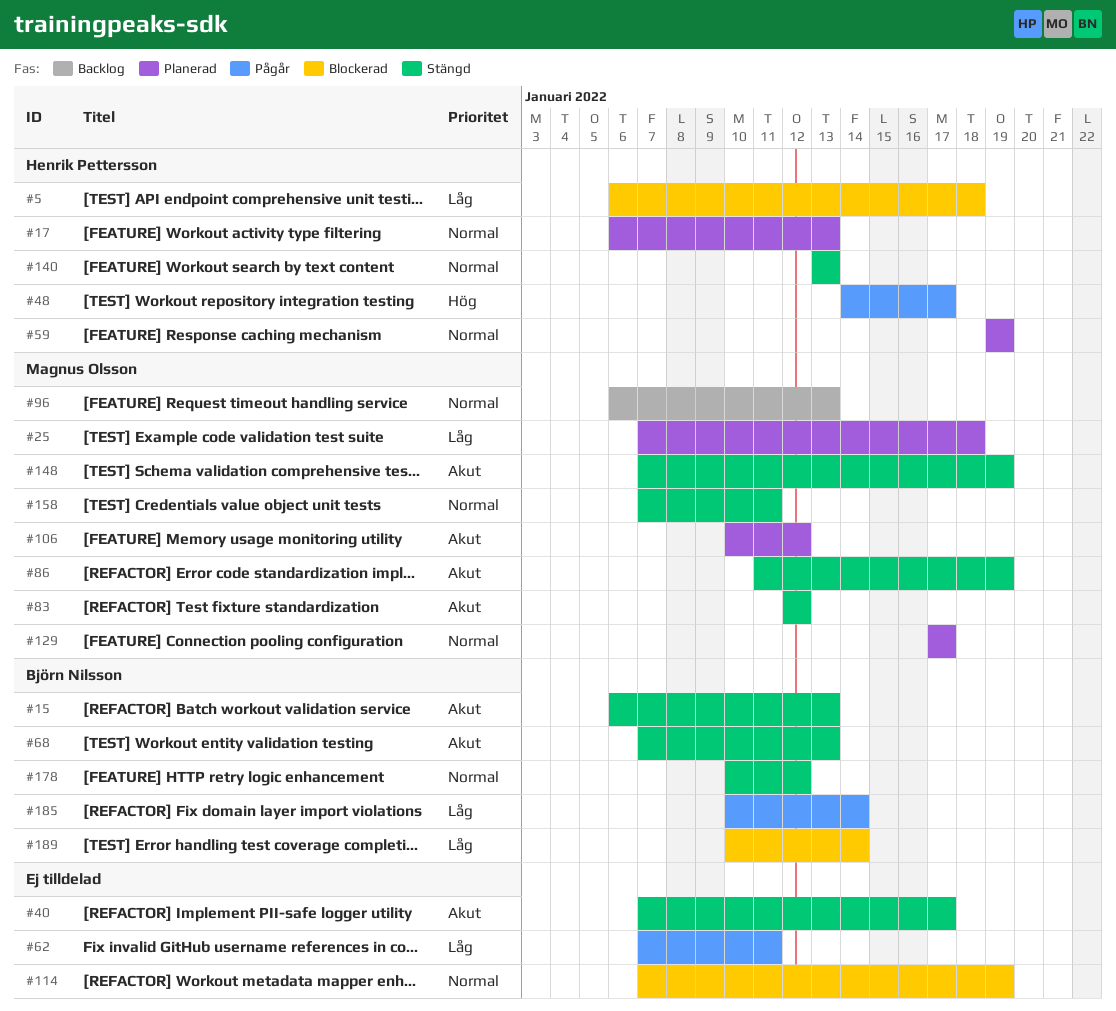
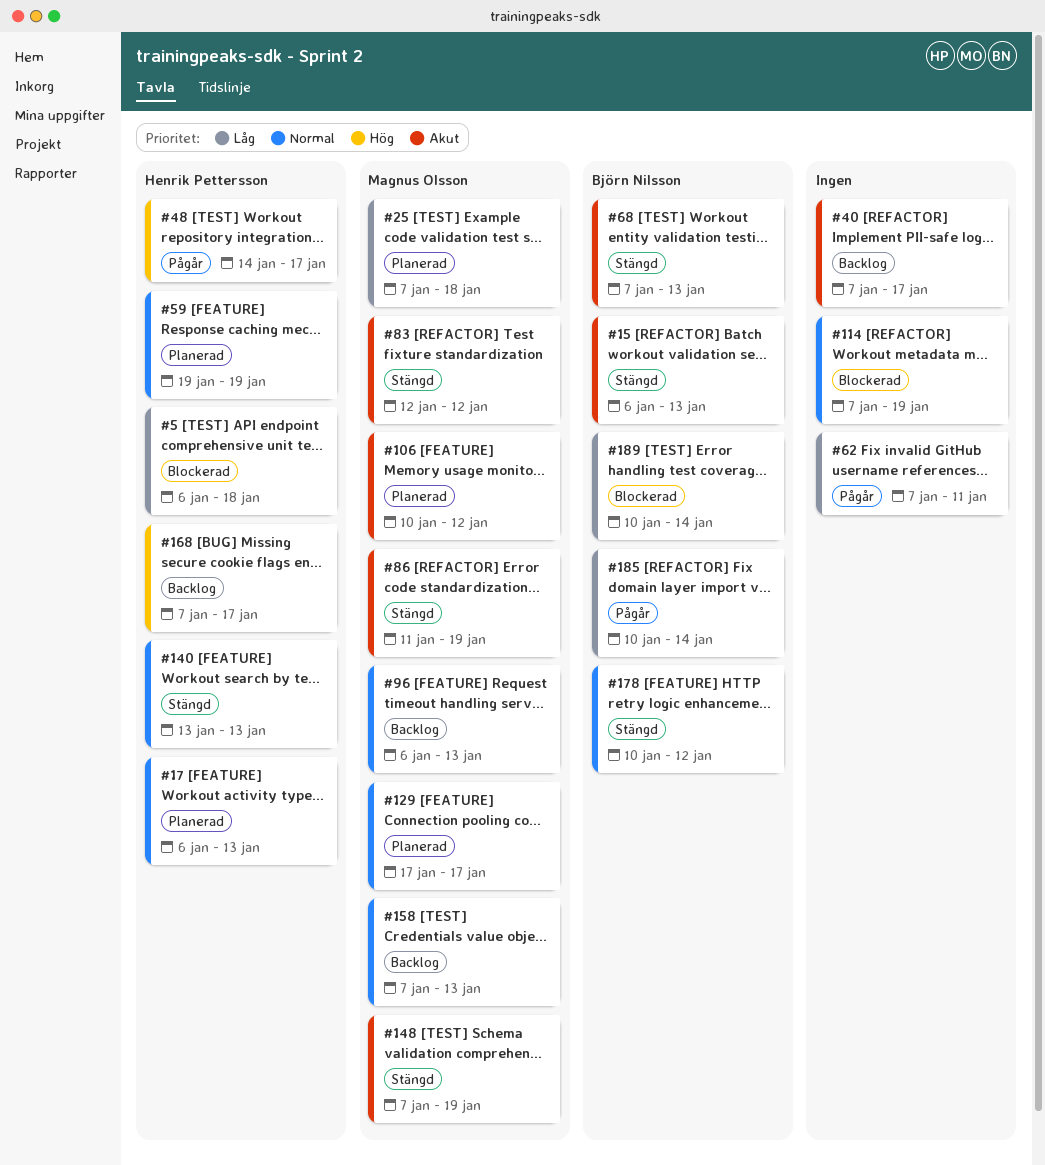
#40, status: Stängd -> Backlog
#158, status: Stängd -> Backlog
#158, due: Jan 11 -> Jan 13
#168: none -> present

